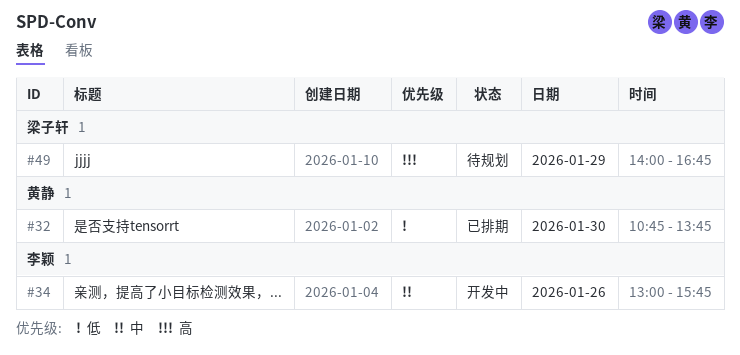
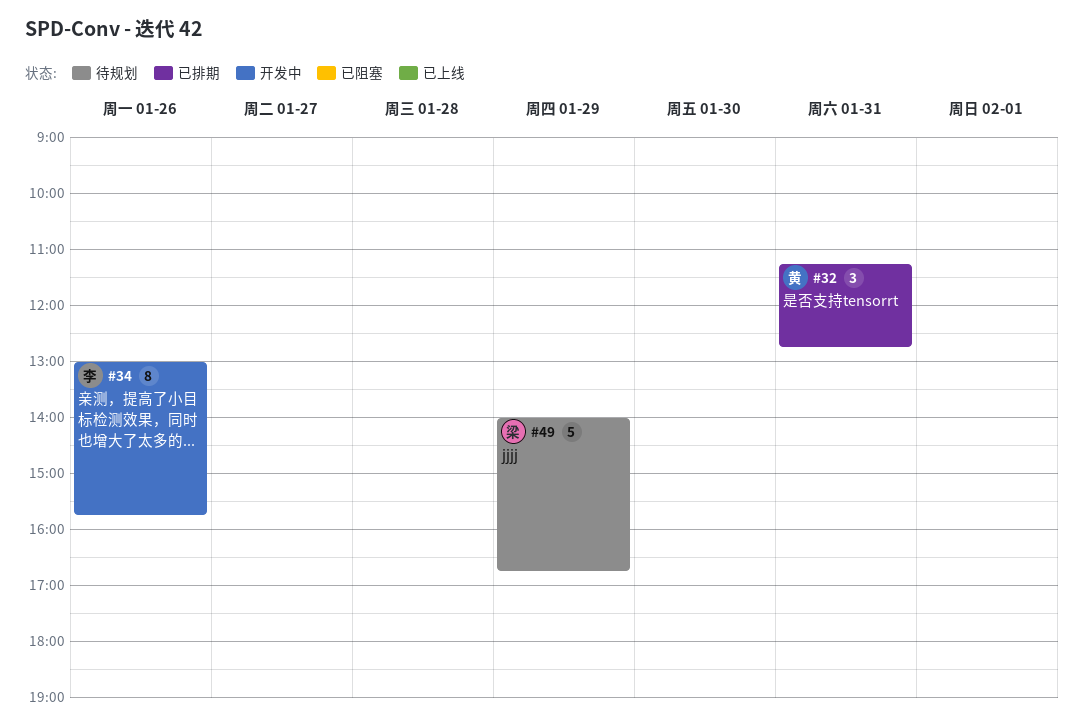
#32, day: Jan 30 -> Jan 31
#32, begins: 10:45 -> 11:15
#32, ends: 13:45 -> 12:45

